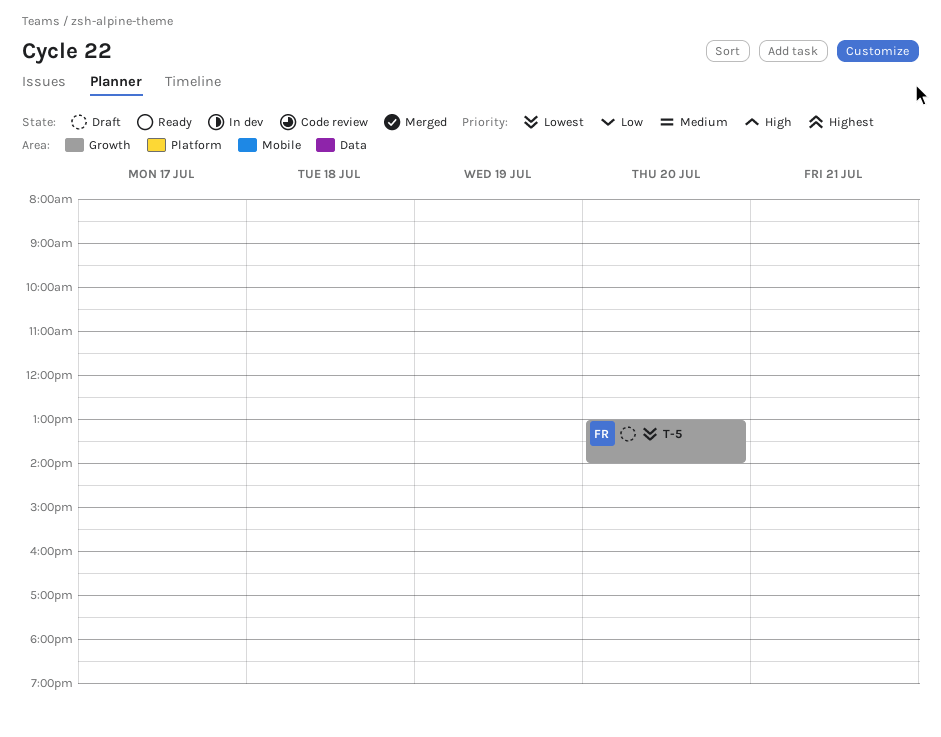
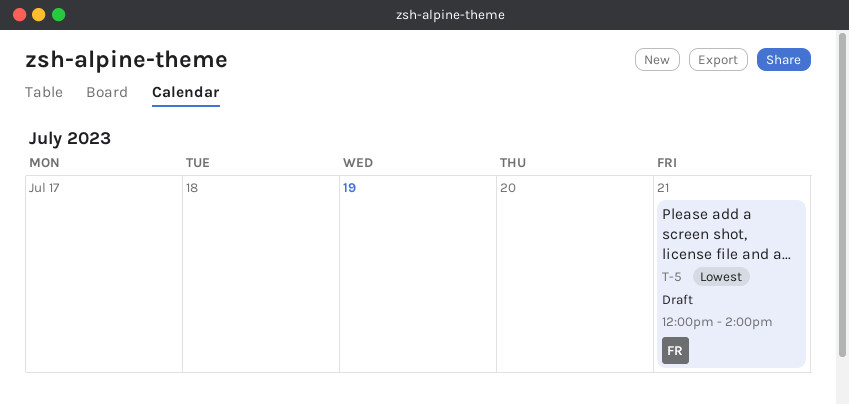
T-5, day: Jul 20 -> Jul 21
T-5, begins: 13:00 -> 12:00

